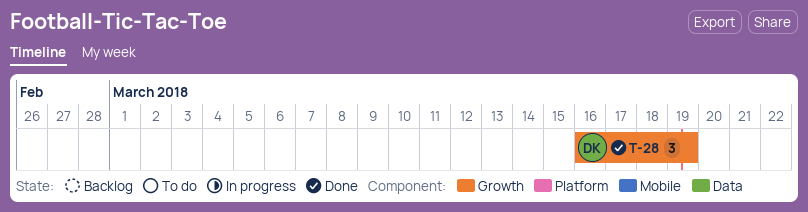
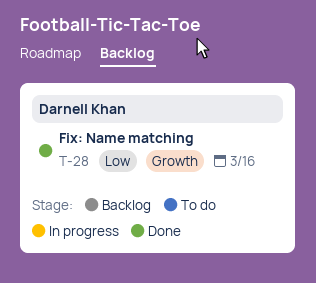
T-28, due: Mar 19 -> Mar 16

